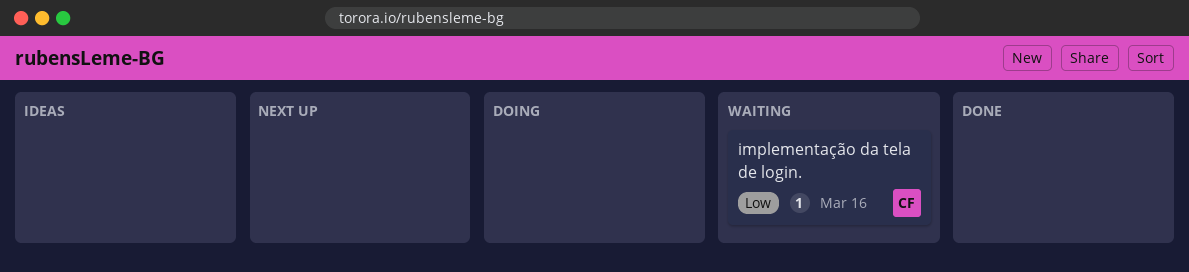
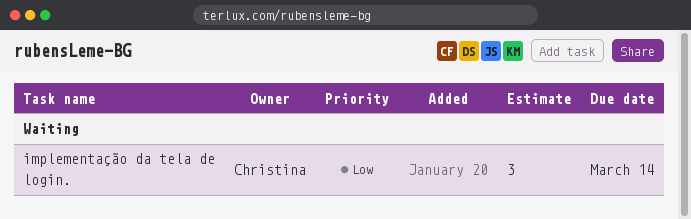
implementação da tela de login., estimate: 1 -> 3
implementação da tela de login., due: Mar 16 -> Mar 14

